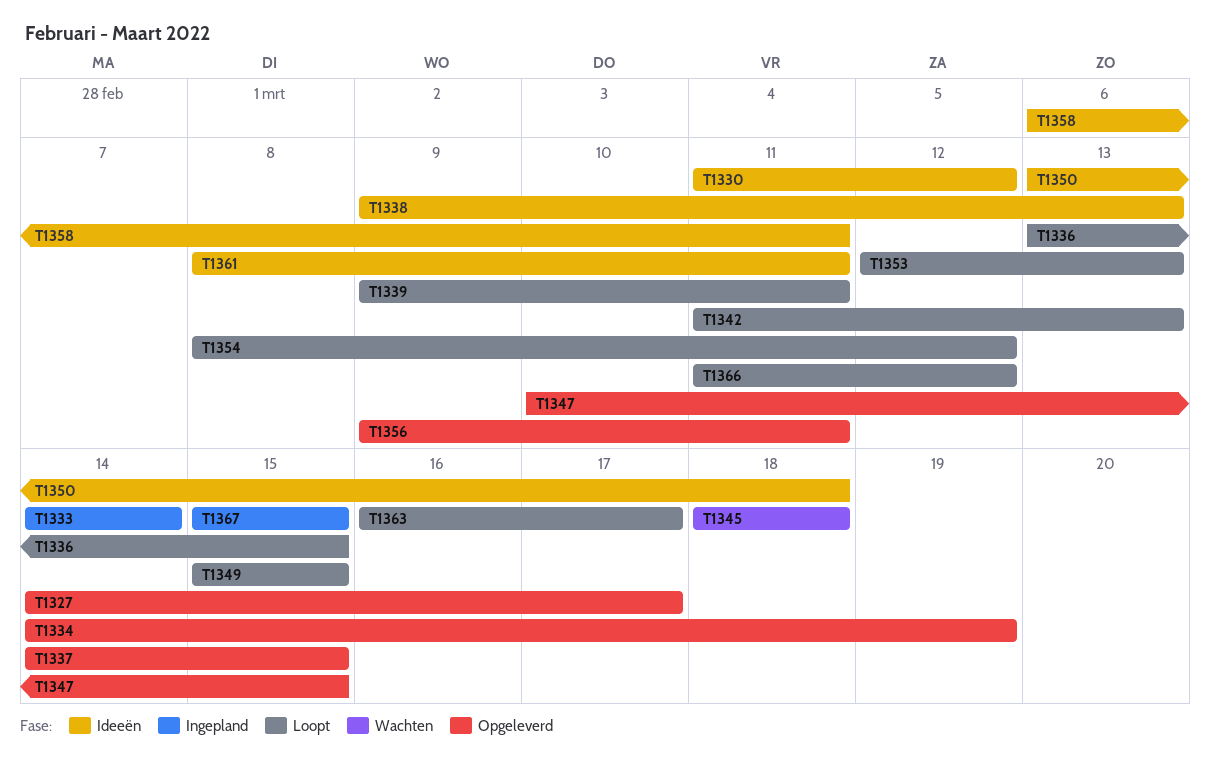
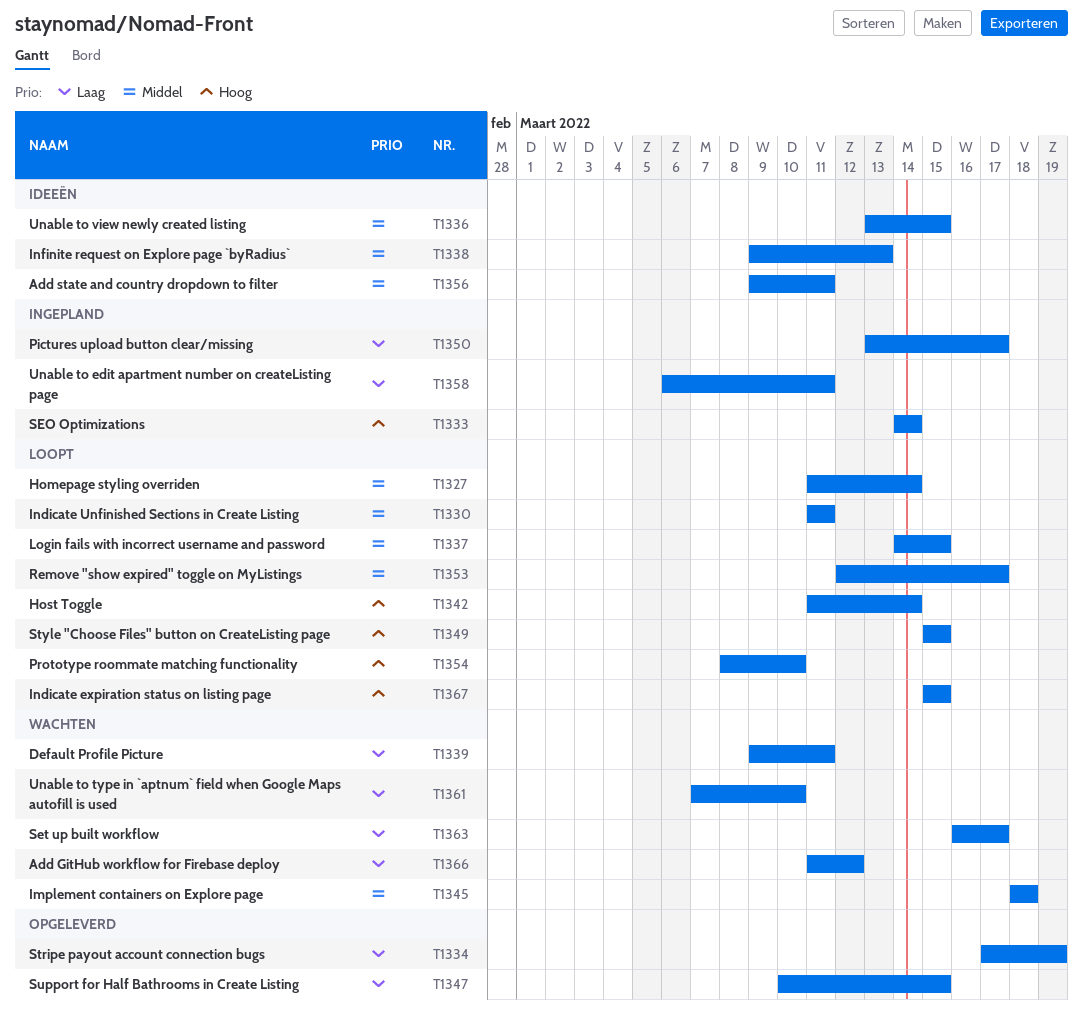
T1327, status: Opgeleverd -> Loopt
T1327, start: Mar 14 -> Mar 11
T1327, due: Mar 17 -> Mar 14
T1330, status: Ideeën -> Loopt
T1330, due: Mar 12 -> Mar 11
T1334, start: Mar 14 -> Mar 17
T1336, status: Loopt -> Ideeën
T1337, status: Opgeleverd -> Loopt
T1339, status: Loopt -> Wachten
T1342, due: Mar 13 -> Mar 14
T1350, status: Ideeën -> Ingepland
T1350, due: Mar 18 -> Mar 17
T1353, due: Mar 13 -> Mar 17
T1354, due: Mar 12 -> Mar 10
T1356, status: Opgeleverd -> Ideeën
T1358, status: Ideeën -> Ingepland
T1361, status: Ideeën -> Wachten
T1361, start: Mar 8 -> Mar 7
T1361, due: Mar 11 -> Mar 10
T1363, status: Loopt -> Wachten
T1366, status: Loopt -> Wachten
T1367, status: Ingepland -> Loopt

